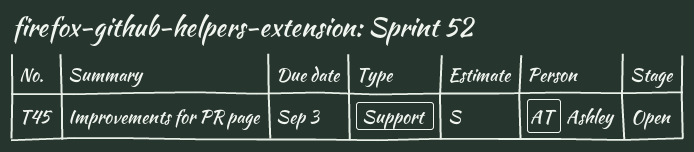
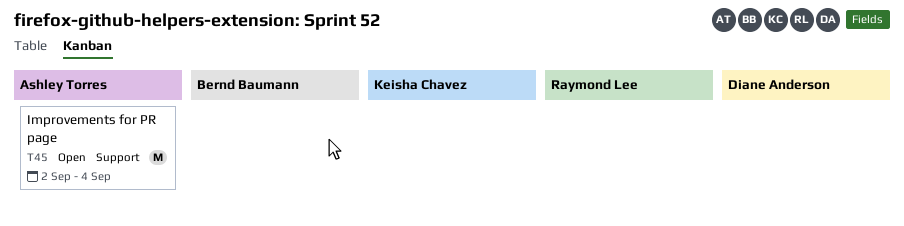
T45, estimate: S -> M
T45, due: Sep 3 -> Sep 4

